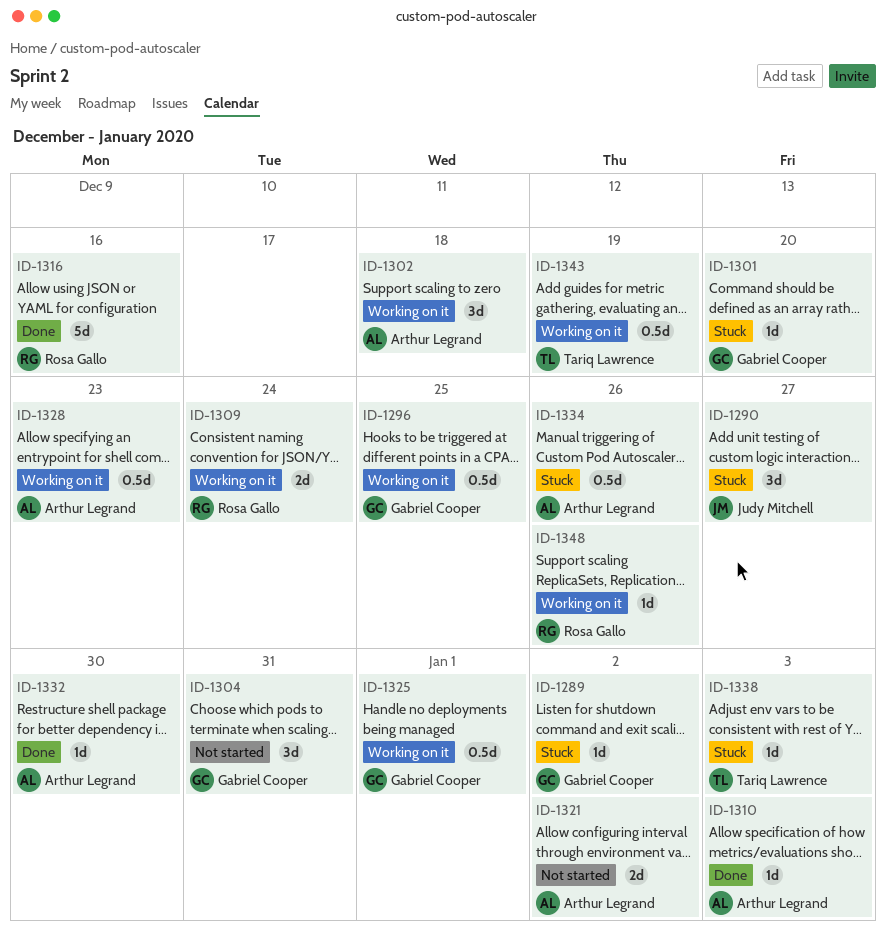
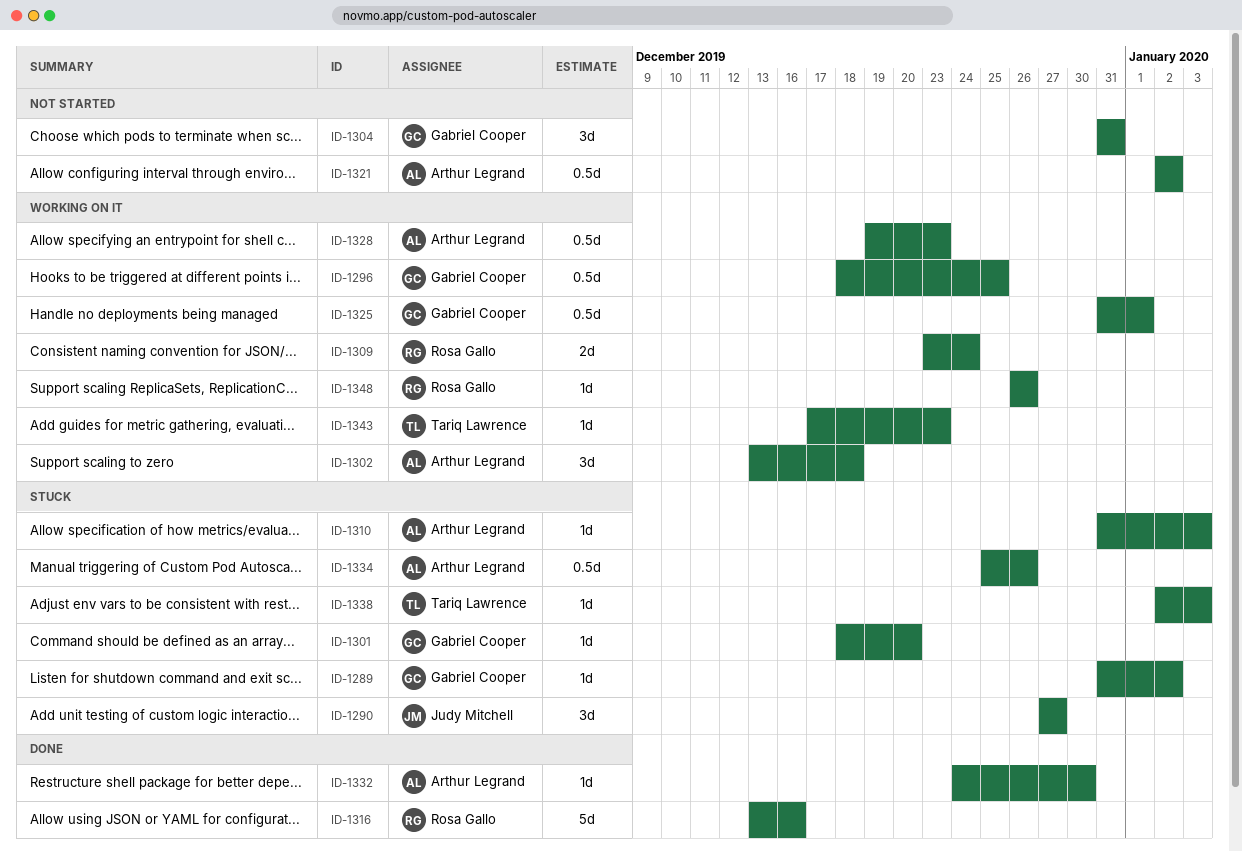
ID-1310, status: Done -> Stuck
ID-1321, estimate: 2d -> 0.5d
ID-1343, estimate: 0.5d -> 1d
ID-1343, due: Dec 19 -> Dec 23

